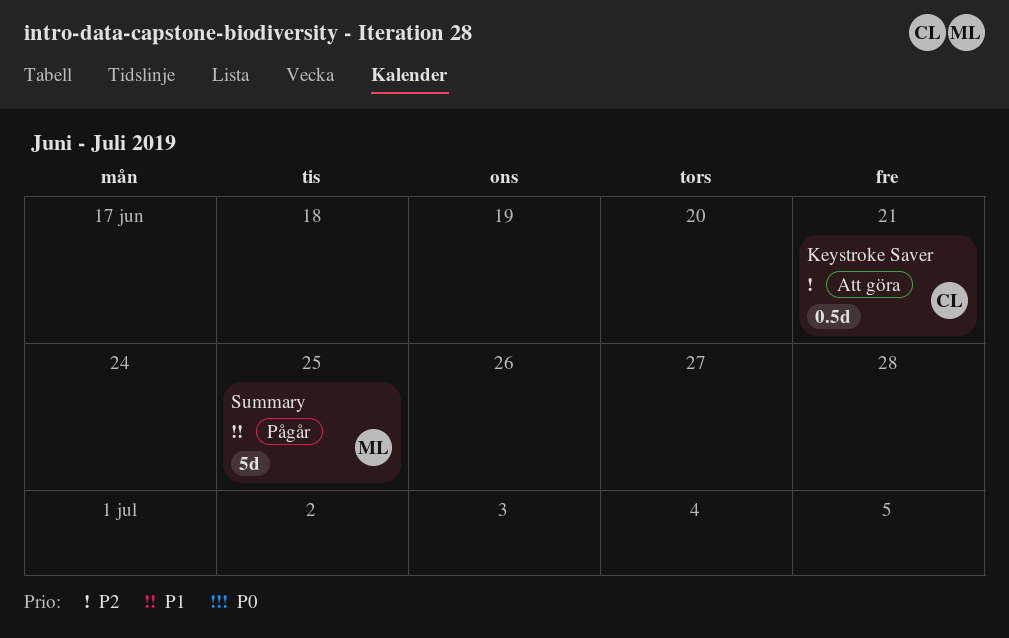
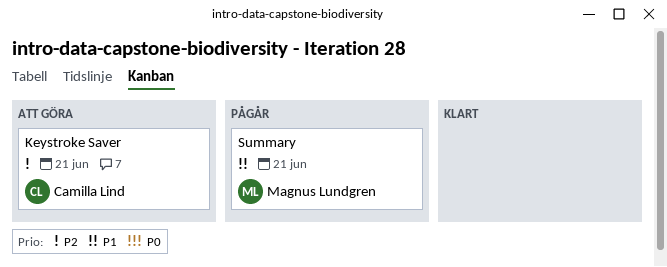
Summary, due: Jun 25 -> Jun 21

